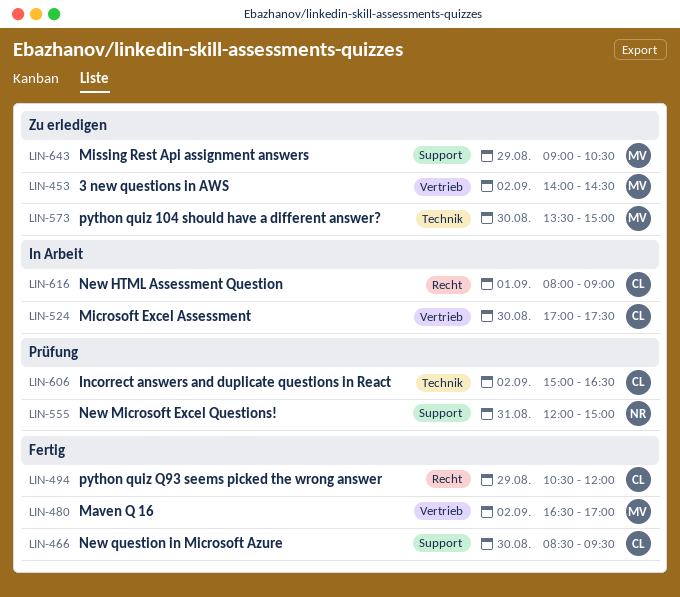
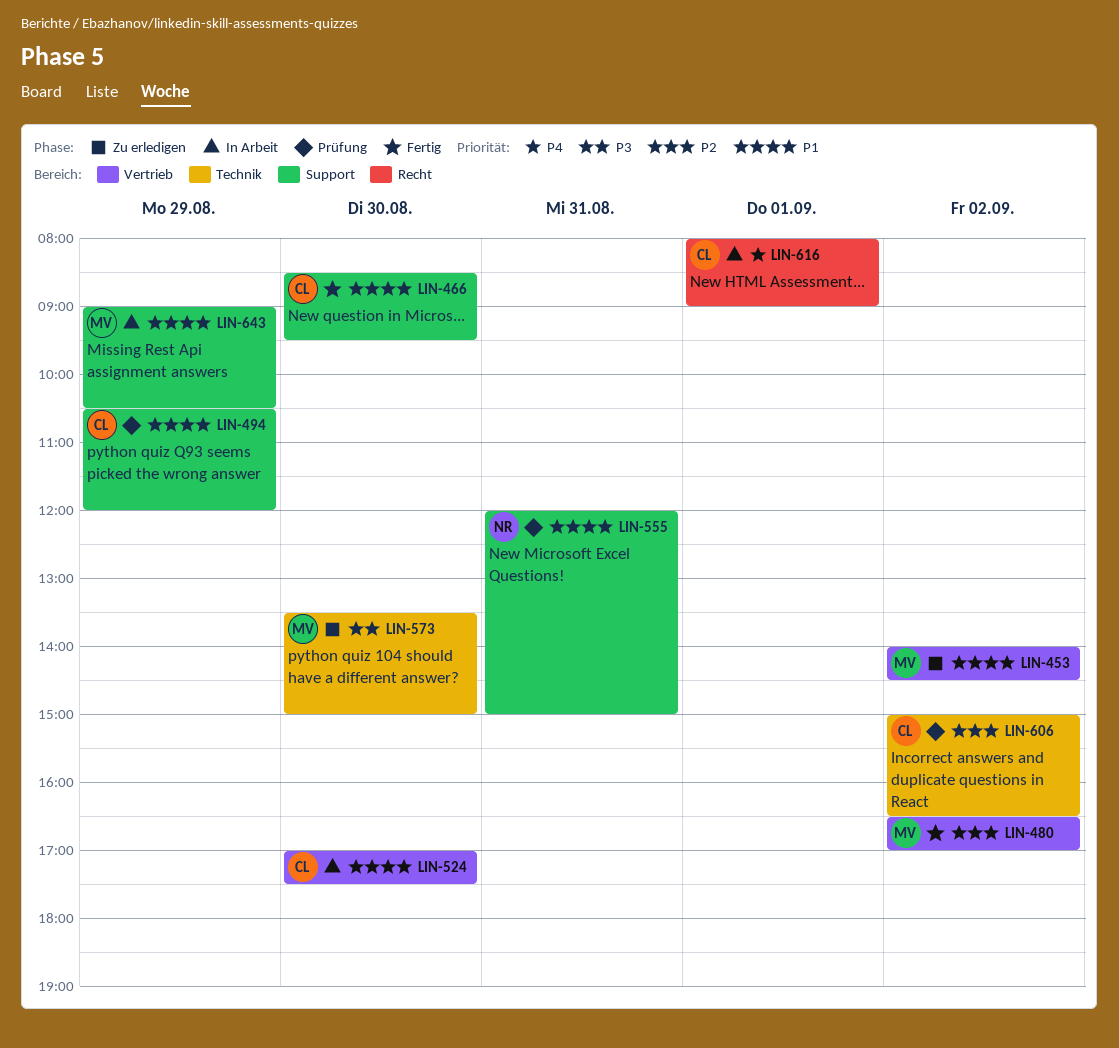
LIN-494, status: Fertig -> Prüfung
LIN-494, label: Recht -> Support
LIN-643, status: Zu erledigen -> In Arbeit

